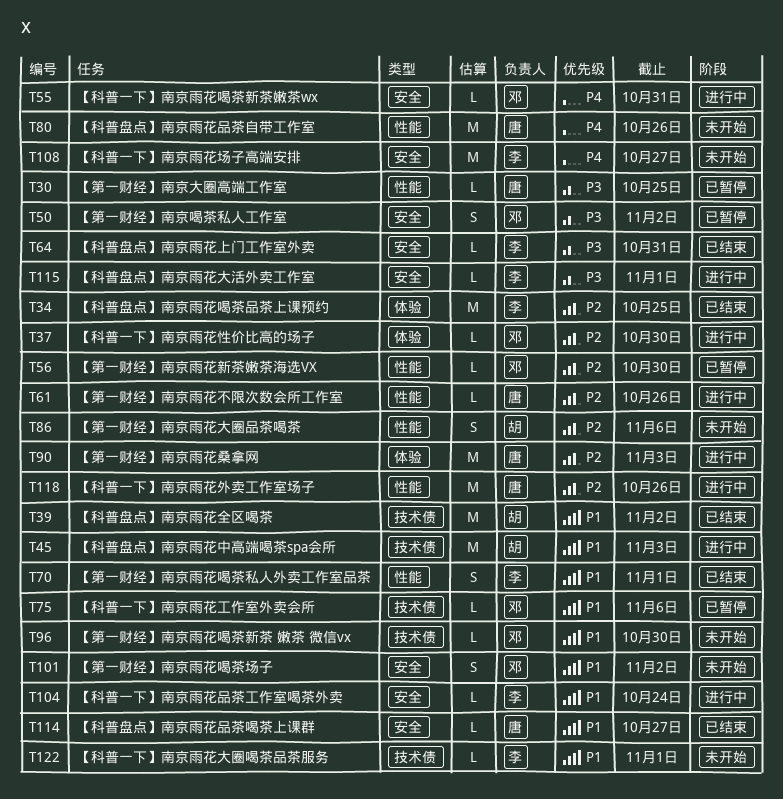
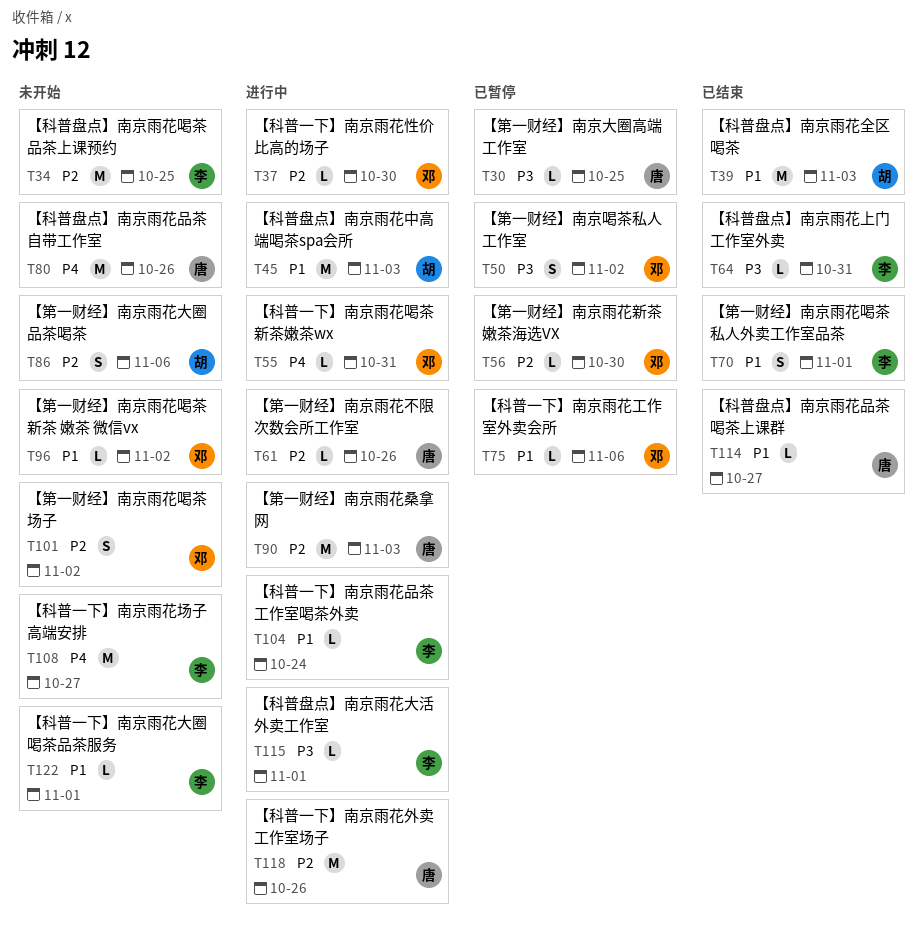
T34, status: 已结束 -> 未开始
T39, due: Nov 2 -> Nov 3
T96, due: Oct 30 -> Nov 2
T101, priority: P1 -> P2

